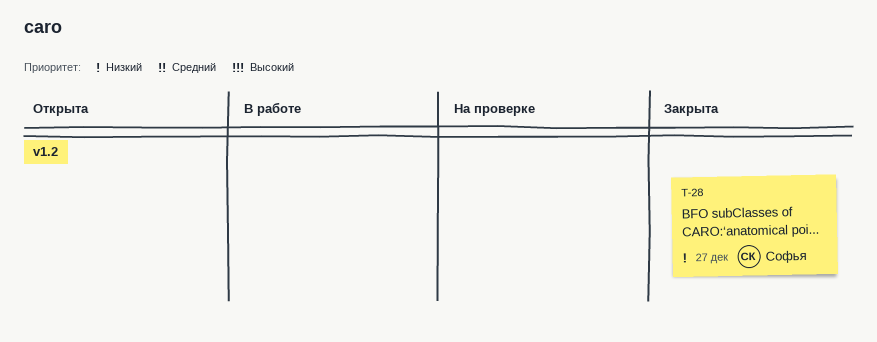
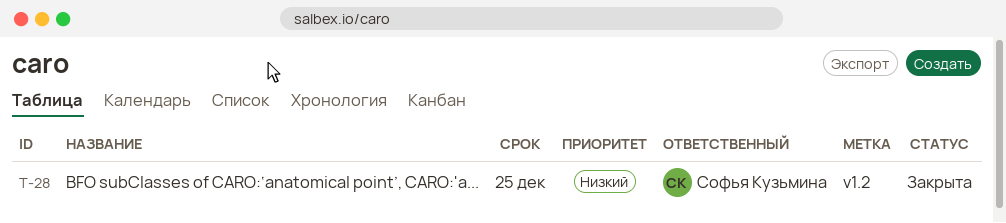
T-28, due: Dec 27 -> Dec 25

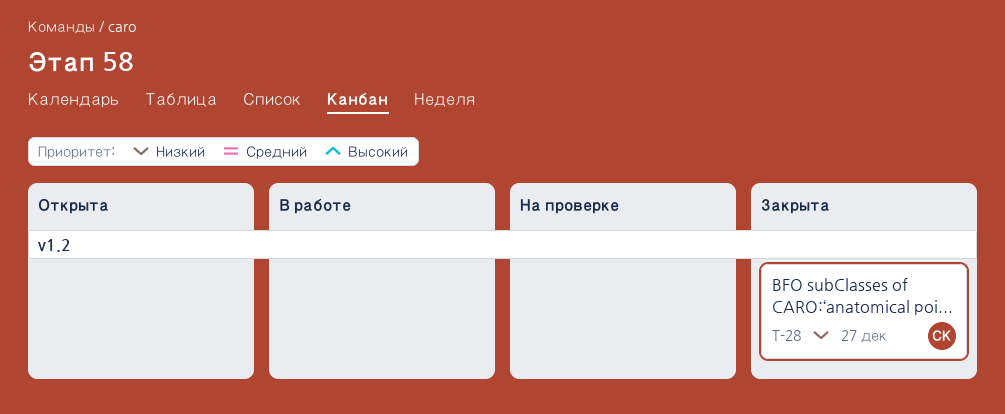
T-28, due: Dec 25 -> Dec 27

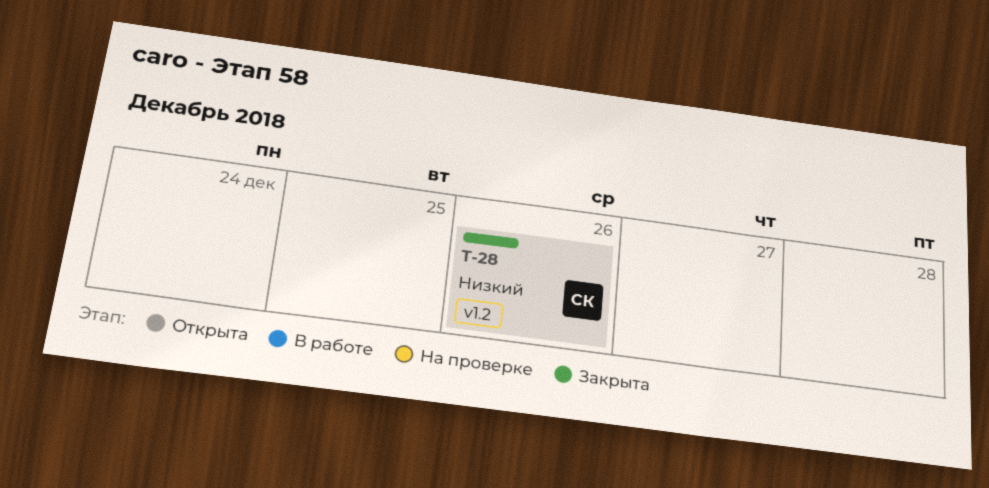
T-28, due: Dec 27 -> Dec 26

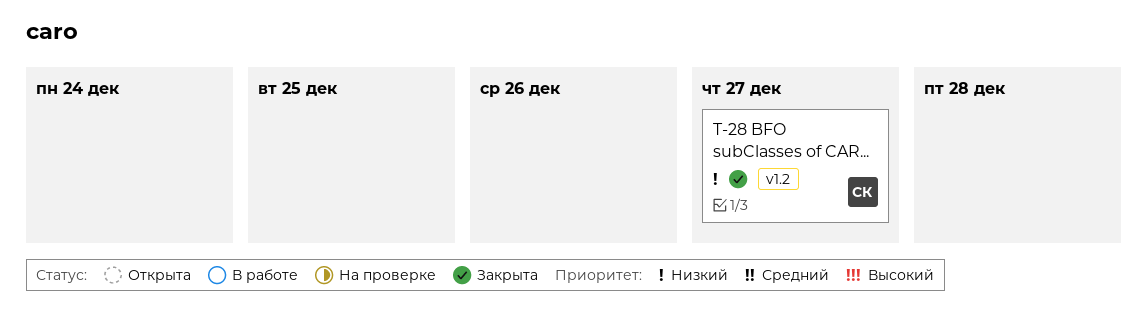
T-28, due: Dec 26 -> Dec 27

